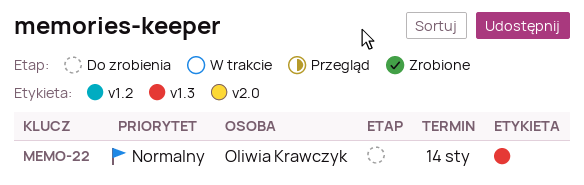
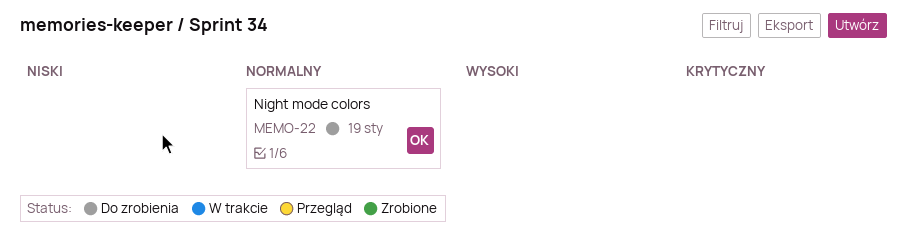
MEMO-22, due: Jan 14 -> Jan 19

